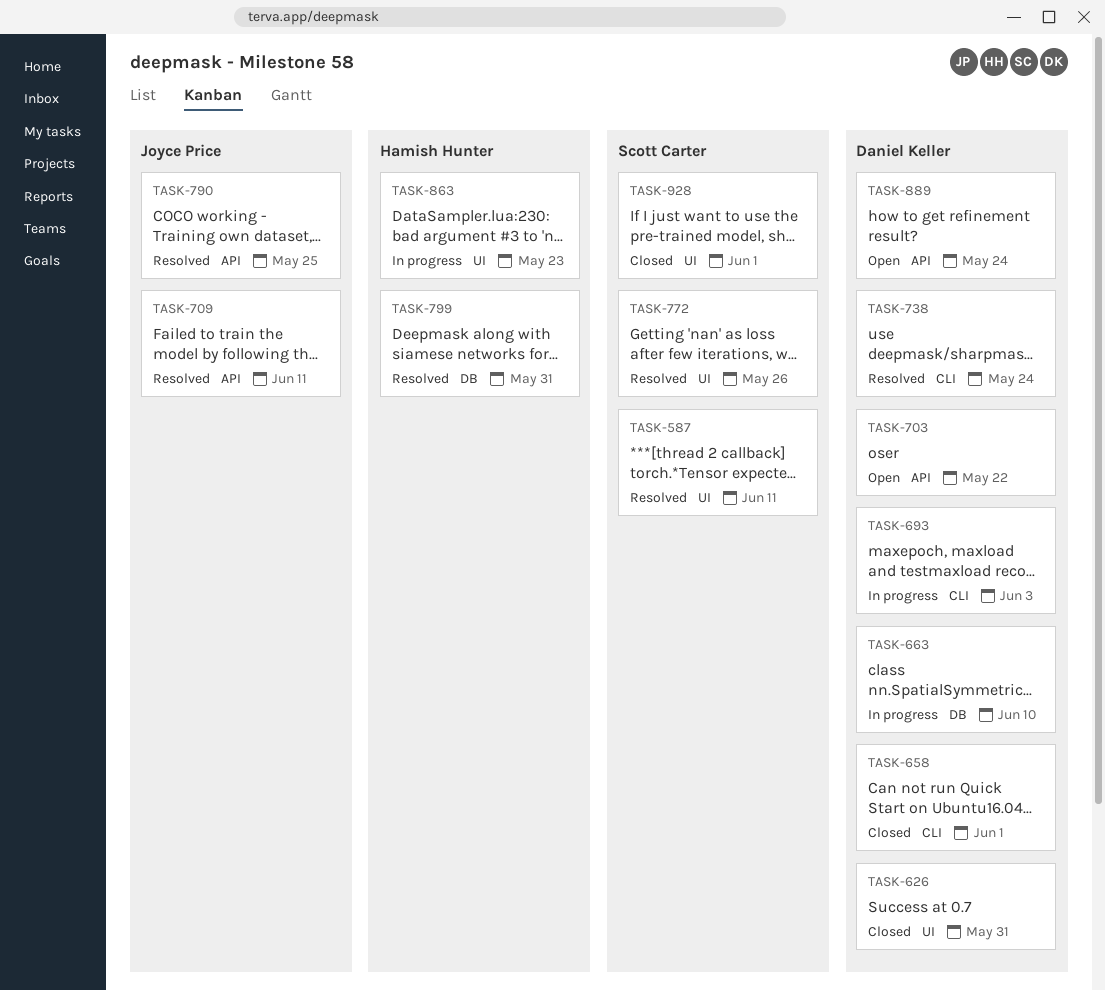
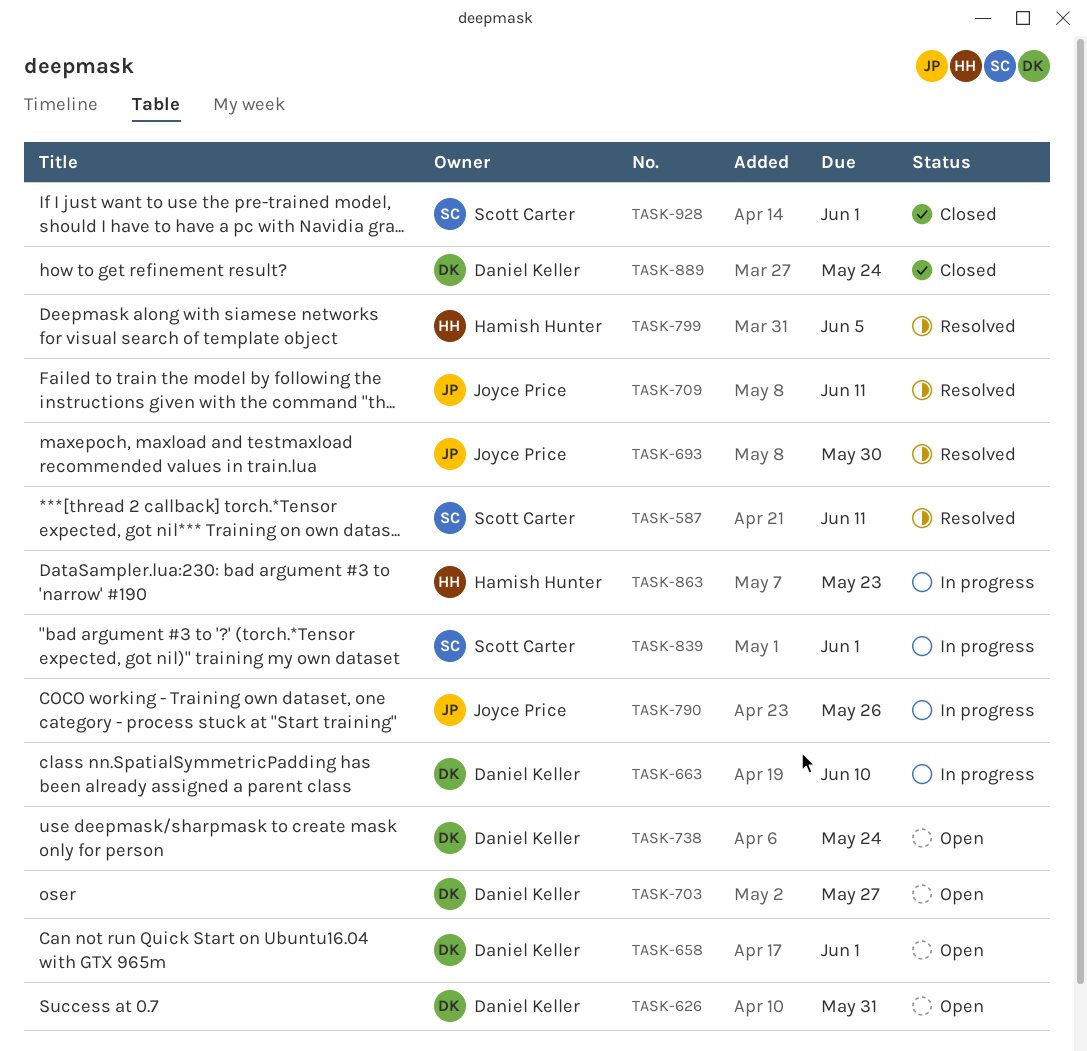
TASK-626, status: Closed -> Open
TASK-658, status: Closed -> Open
TASK-693, status: In progress -> Resolved
TASK-693, owner: Daniel Keller -> Joyce Price
TASK-693, due: Jun 3 -> May 30
TASK-703, due: May 22 -> May 27
TASK-738, status: Resolved -> Open
TASK-772: present -> none
TASK-790, status: Resolved -> In progress
TASK-790, due: May 25 -> May 26
TASK-799, due: May 31 -> Jun 5
TASK-839: none -> present
TASK-889, status: Open -> Closed

